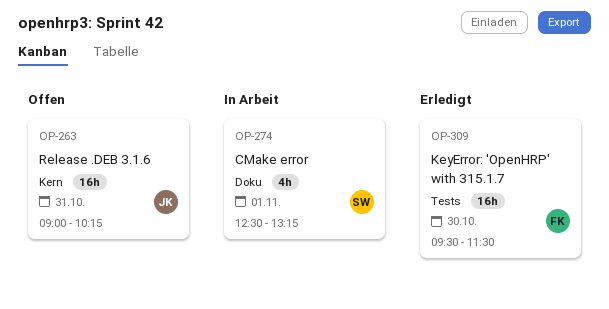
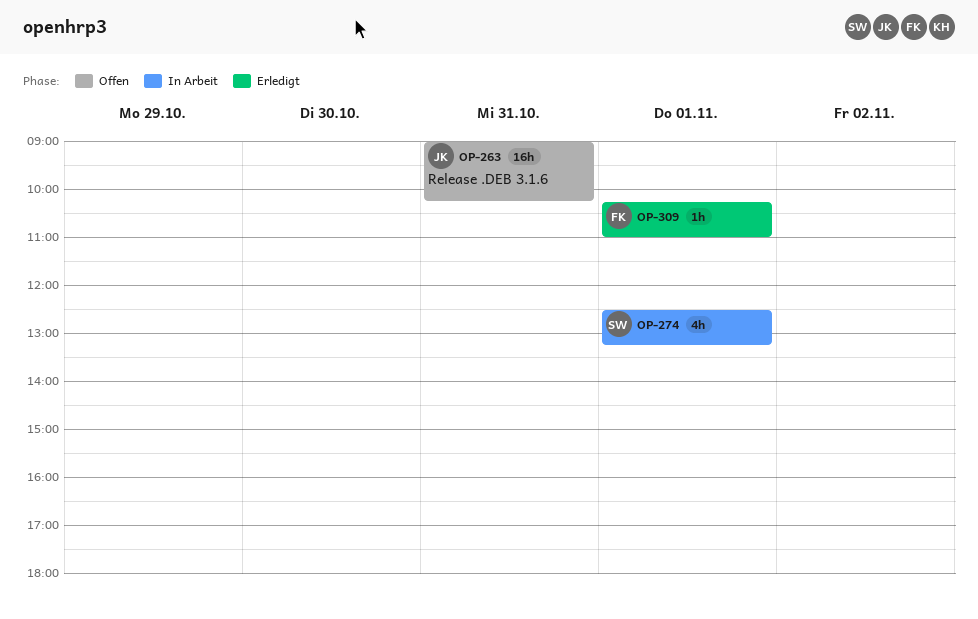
OP-309, estimate: 16h -> 1h
OP-309, day: Oct 30 -> Nov 1
OP-309, begins: 09:30 -> 10:15
OP-309, ends: 11:30 -> 11:00

